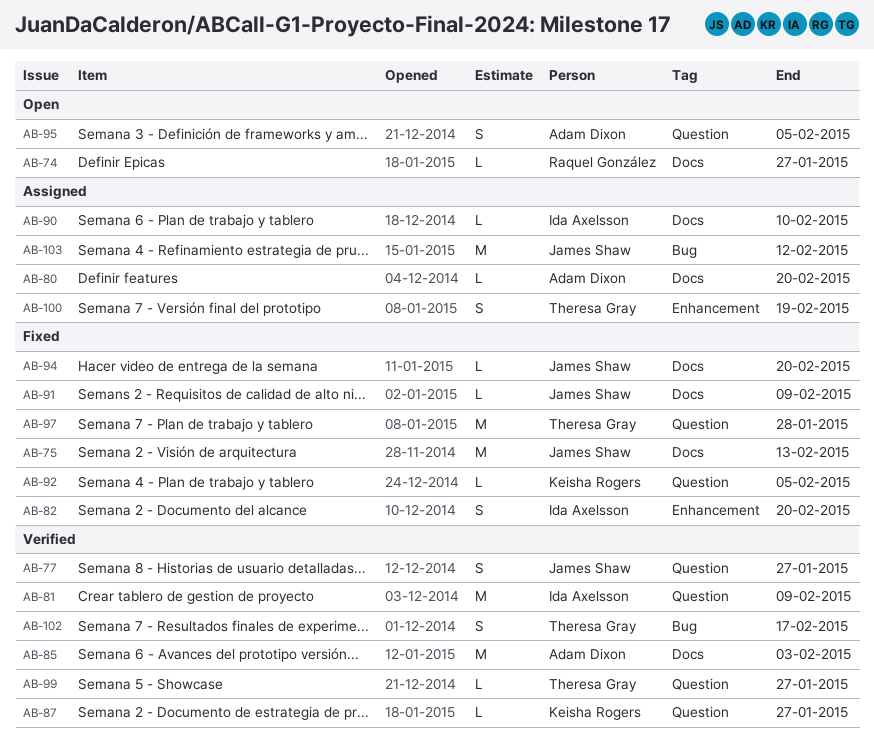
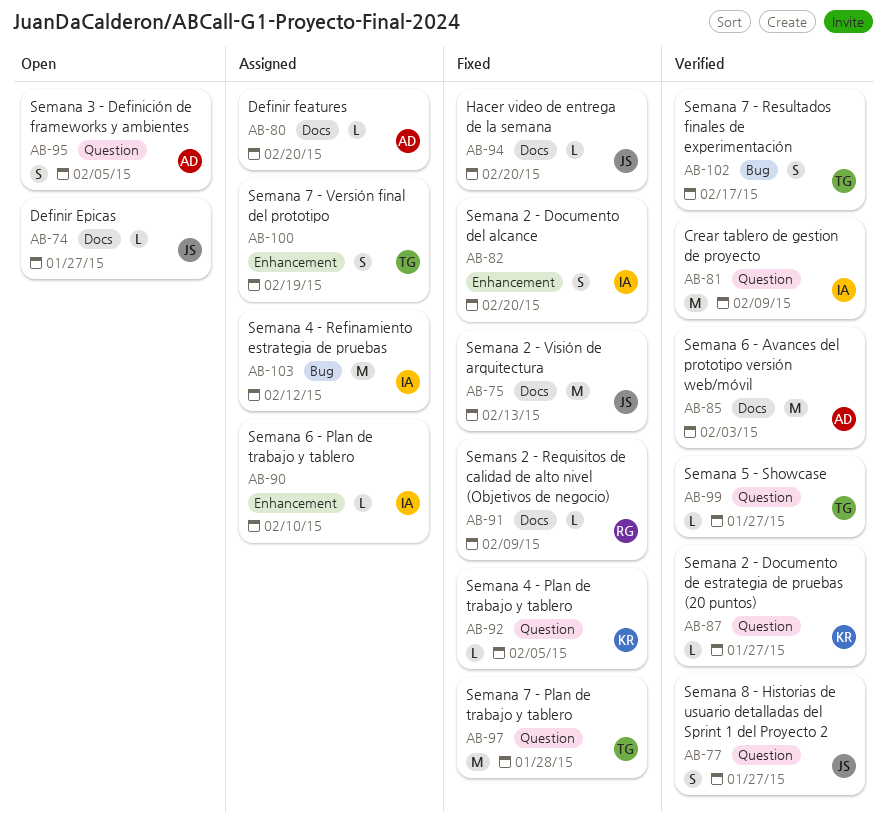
AB-74, owner: Raquel González -> James Shaw
AB-90, label: Docs -> Enhancement
AB-91, owner: James Shaw -> Raquel González
AB-103, owner: James Shaw -> Ida Axelsson

